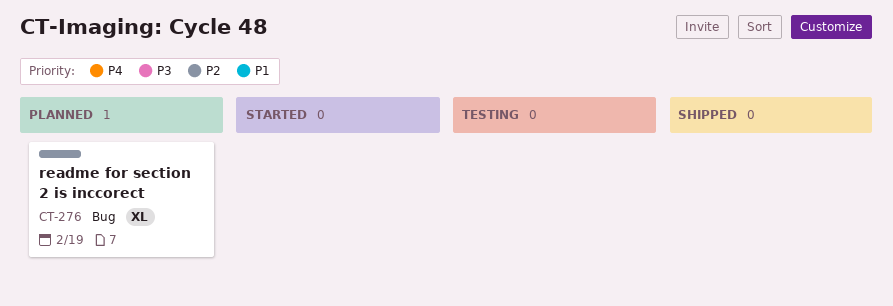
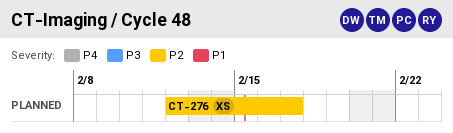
CT-276, estimate: XL -> XS
CT-276, due: Feb 19 -> Feb 17

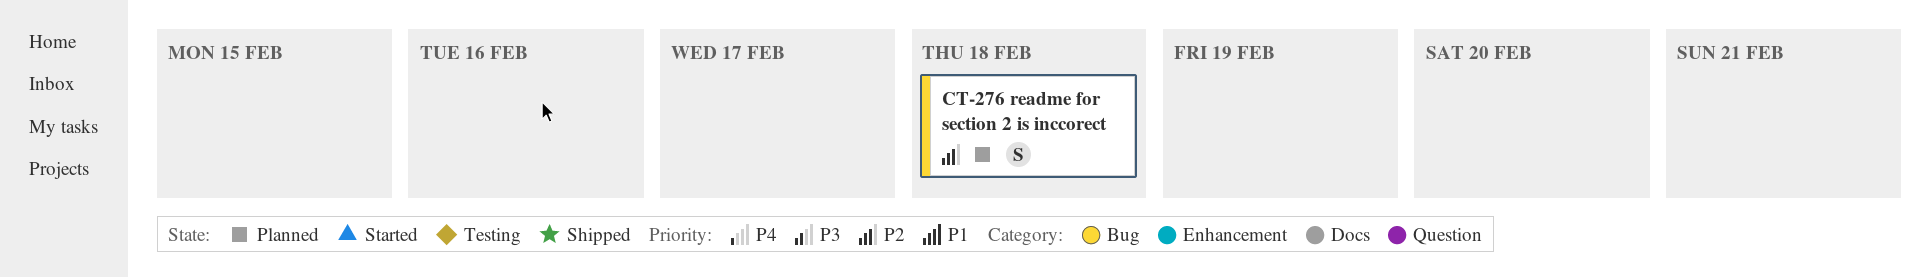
CT-276, estimate: XS -> S
CT-276, due: Feb 17 -> Feb 18

